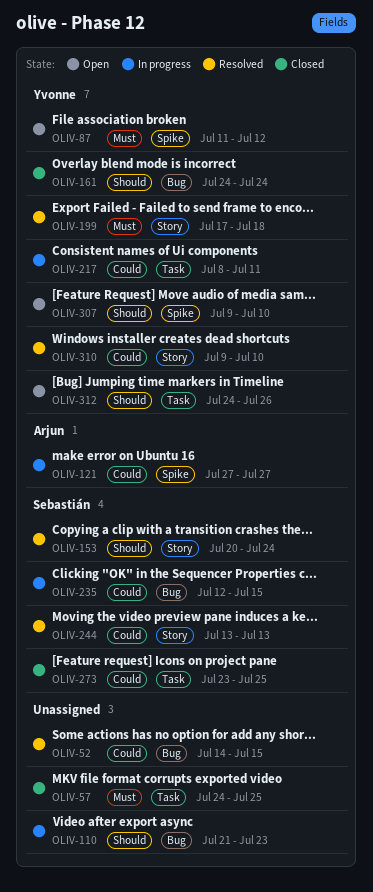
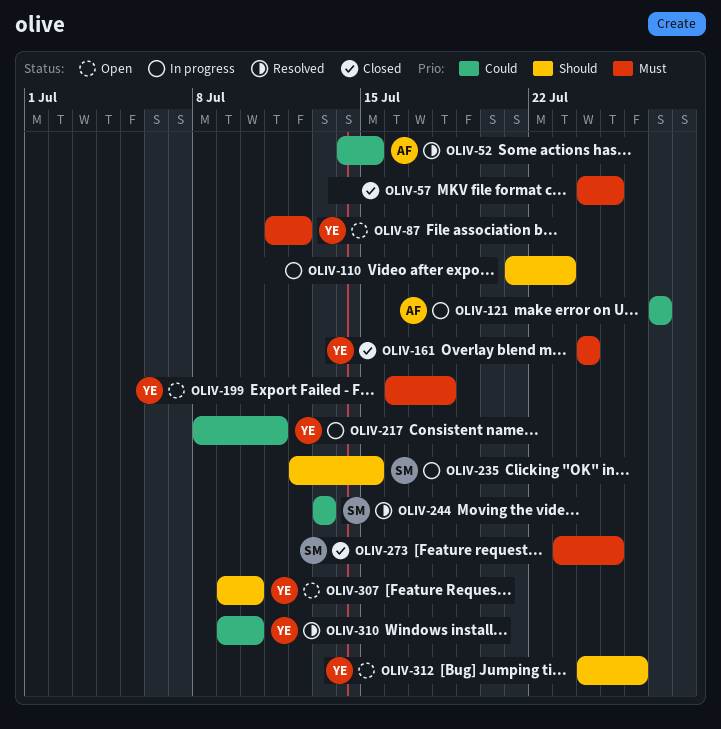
OLIV-52, owner: none -> Arjun
OLIV-153: present -> none
OLIV-161, priority: Should -> Must
OLIV-199, status: Resolved -> Open
OLIV-199, start: Jul 17 -> Jul 16
OLIV-235, priority: Could -> Should
OLIV-273, priority: Could -> Must

